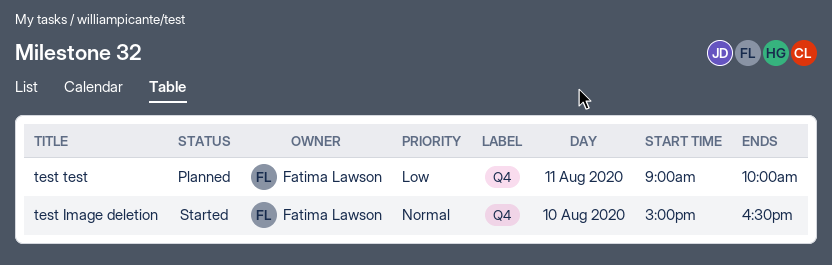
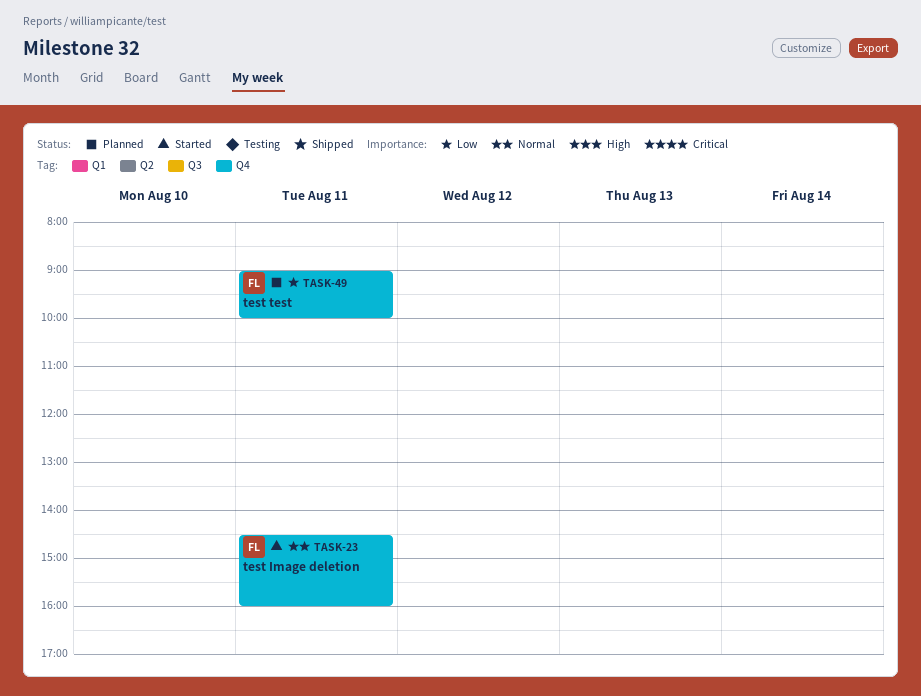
test Image deletion, day: Aug 10 -> Aug 11
test Image deletion, begins: 15:00 -> 14:30
test Image deletion, ends: 16:30 -> 16:00

